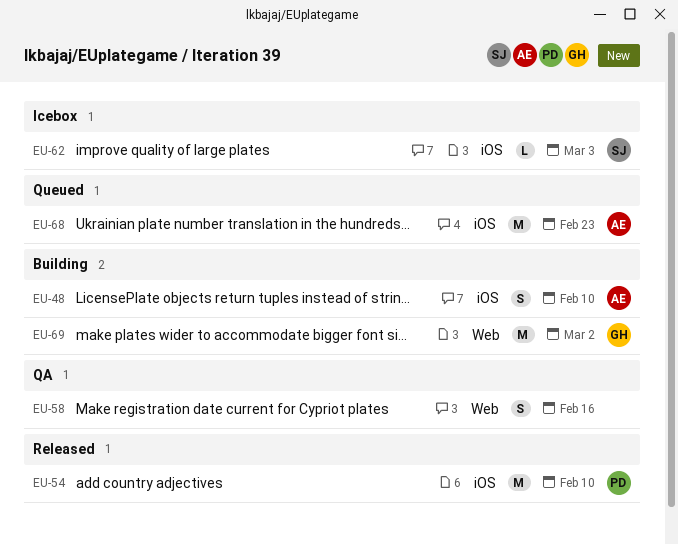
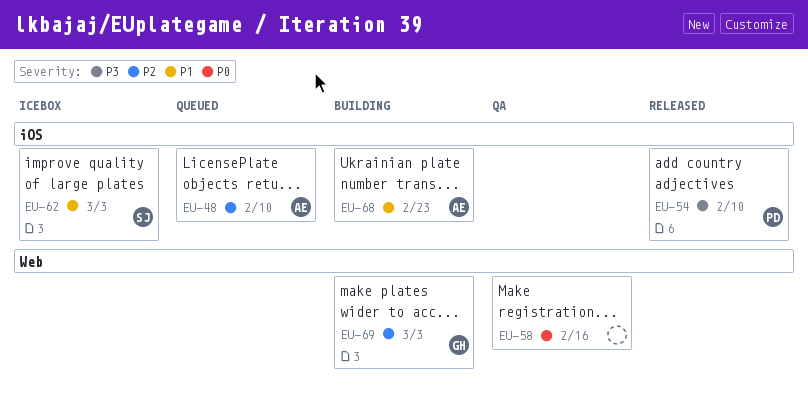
EU-48, status: Building -> Queued
EU-68, status: Queued -> Building
EU-69, due: Mar 2 -> Mar 3

